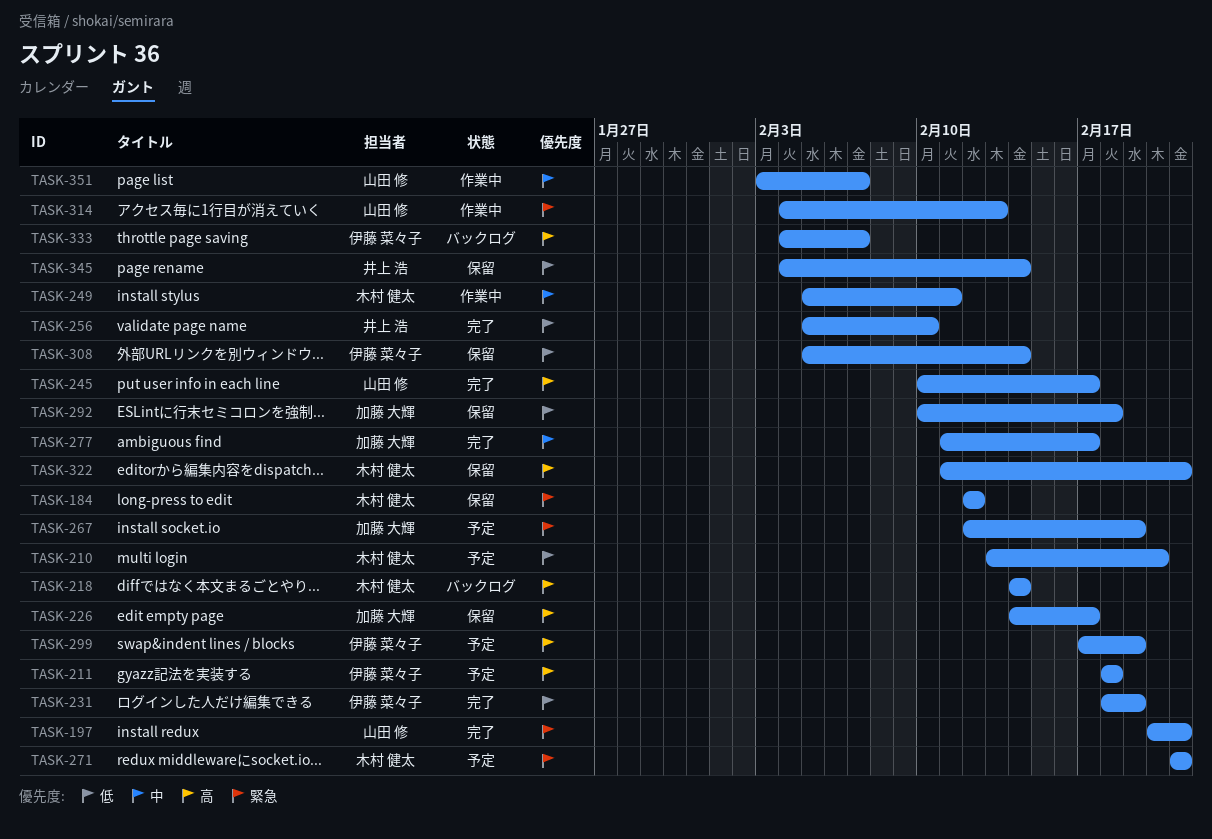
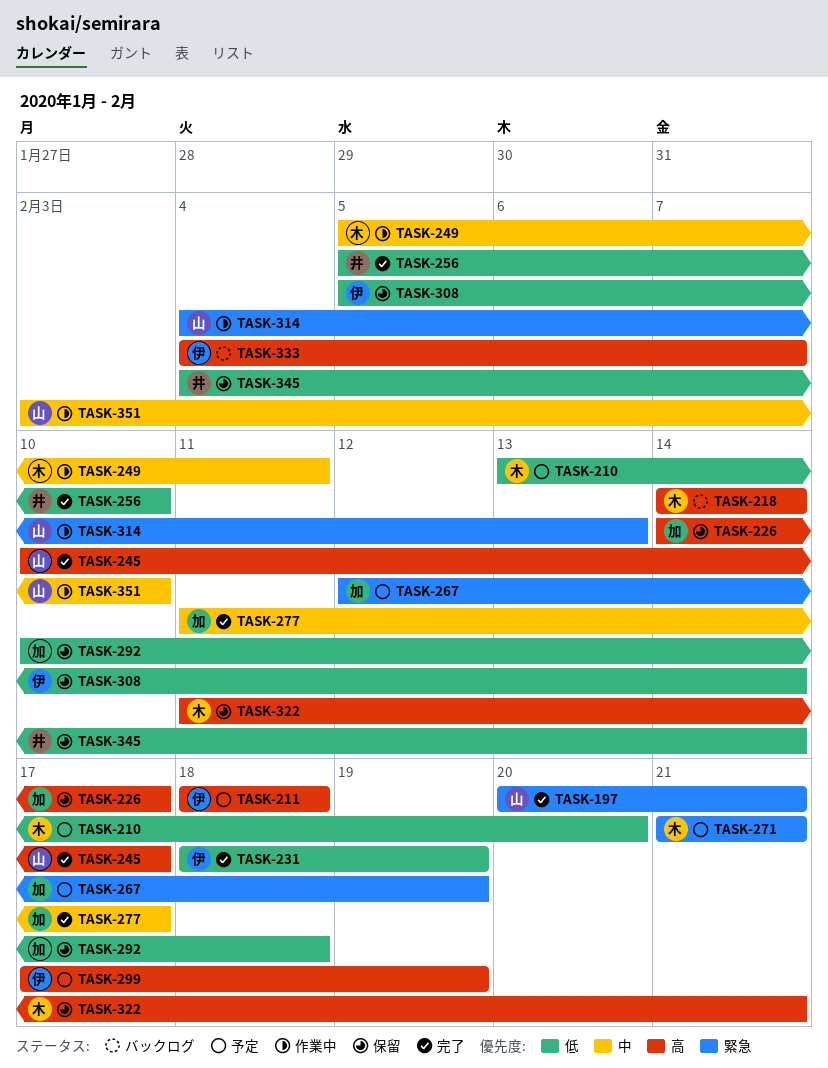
TASK-184: present -> none
TASK-351, due: Feb 7 -> Feb 10

